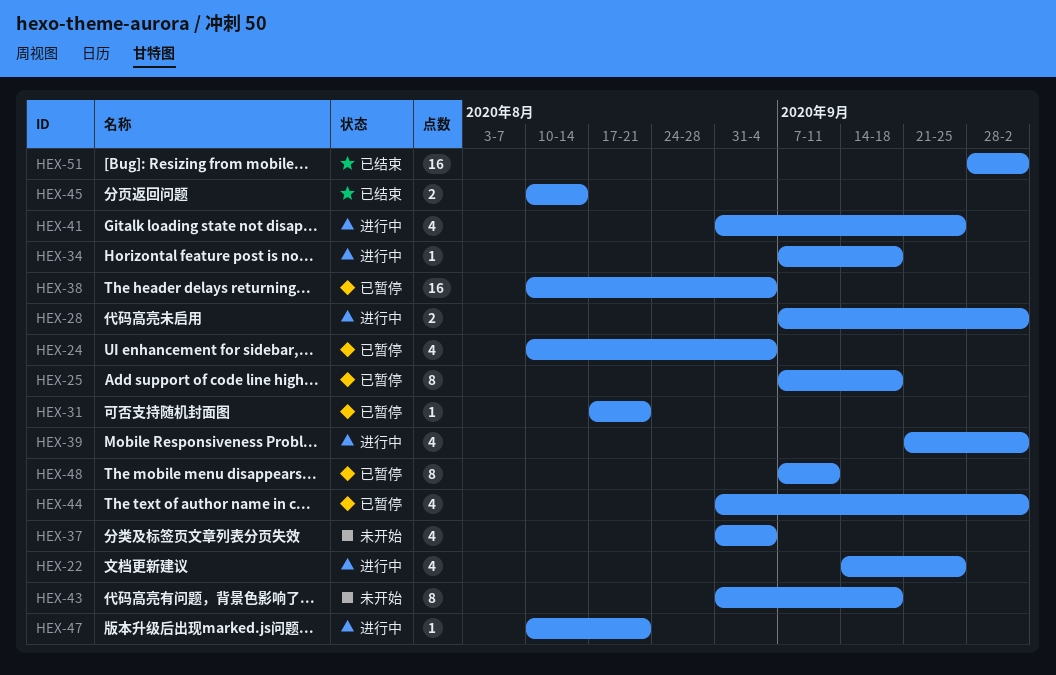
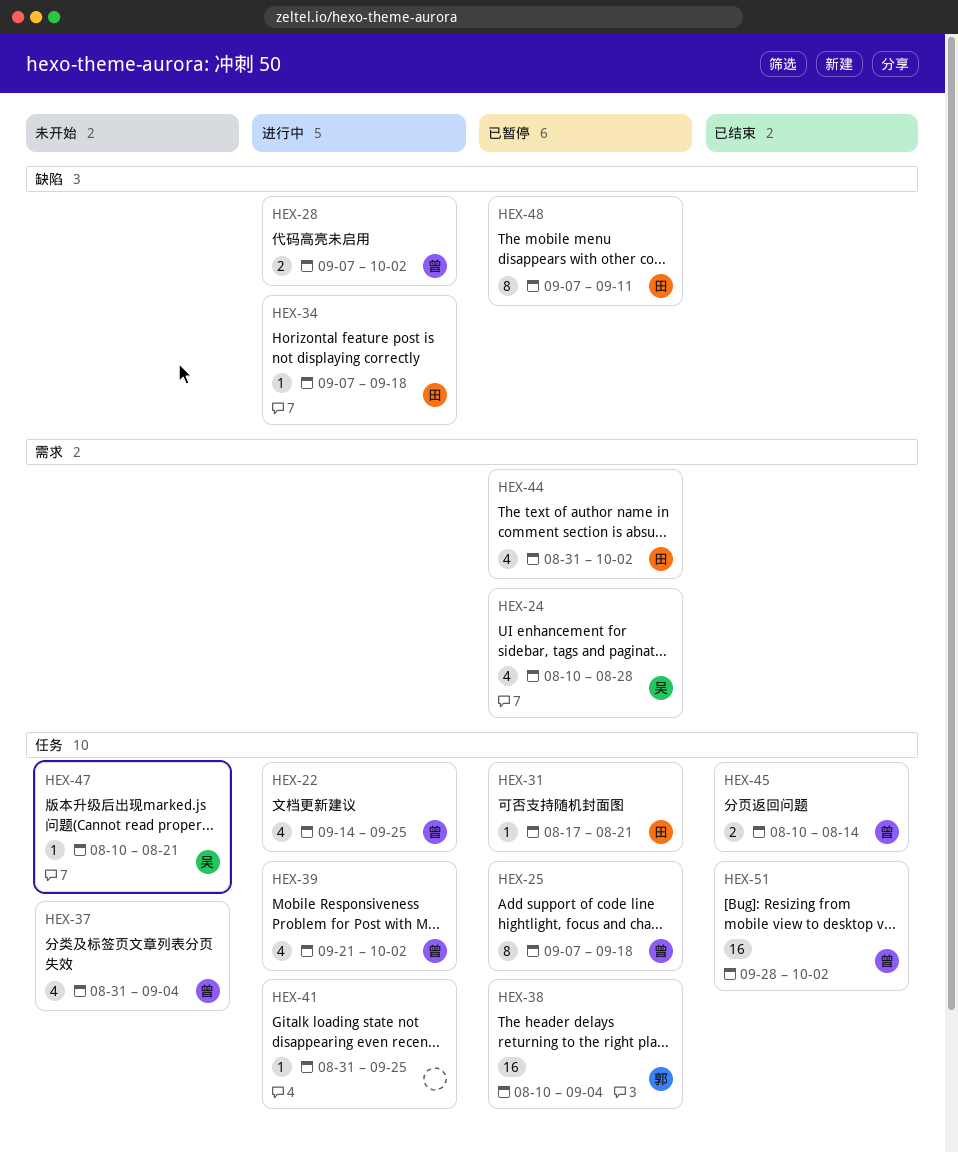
HEX-24, due: Sep 4 -> Aug 28
HEX-41, estimate: 4 -> 1
HEX-43: present -> none
HEX-47, status: 进行中 -> 未开始

